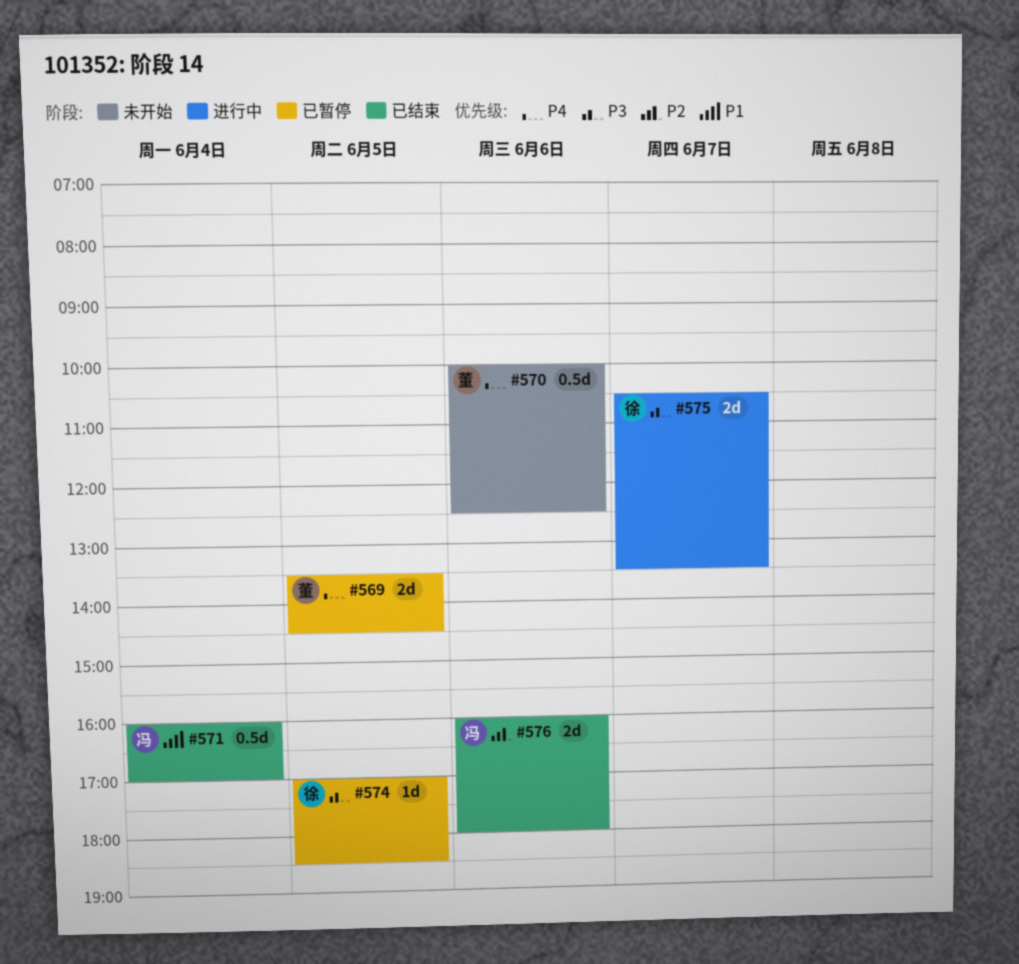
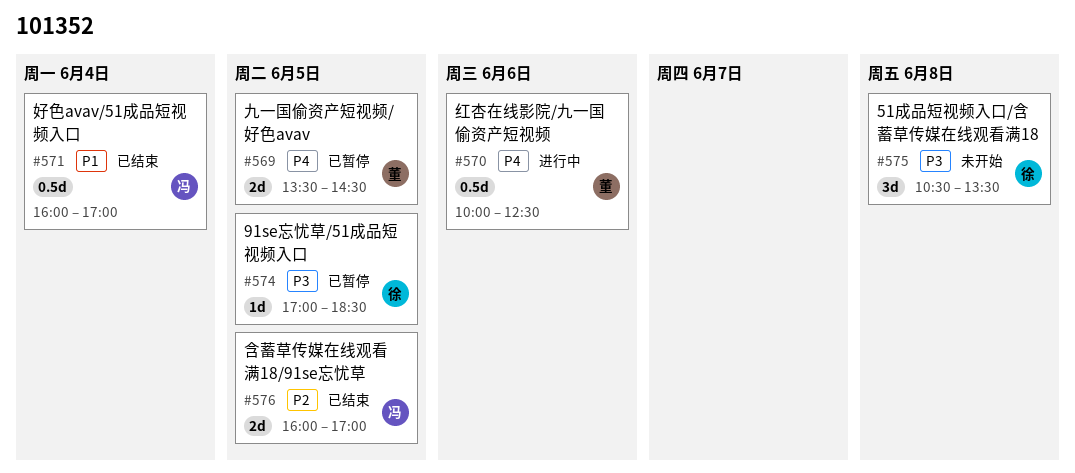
#570, status: 未开始 -> 进行中
#575, status: 进行中 -> 未开始
#575, estimate: 2d -> 3d
#575, day: Jun 7 -> Jun 8
#576, day: Jun 6 -> Jun 5
#576, ends: 18:00 -> 17:00

